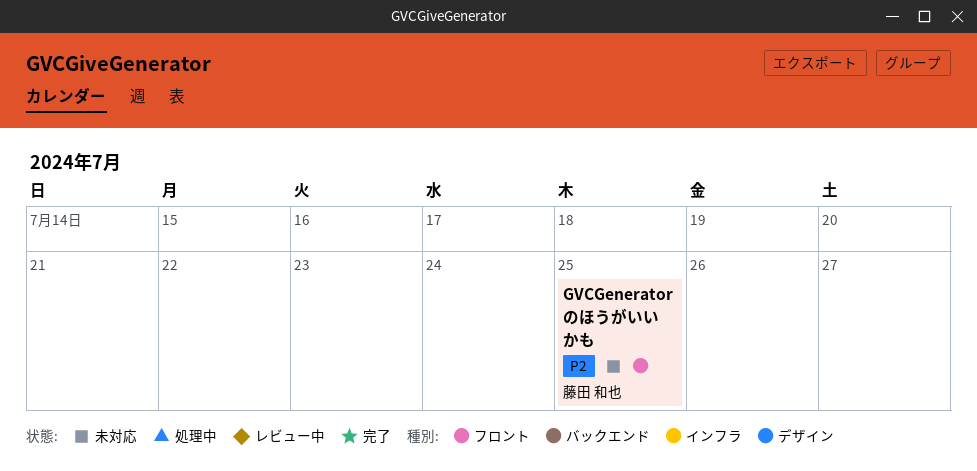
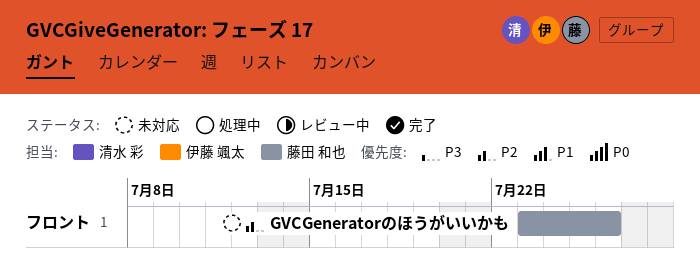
GVCGeneratorのほうがいいかも, due: Jul 25 -> Jul 26

